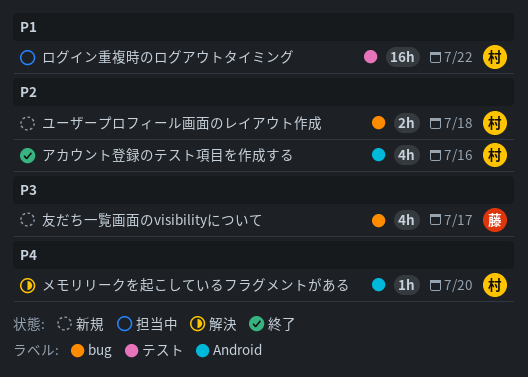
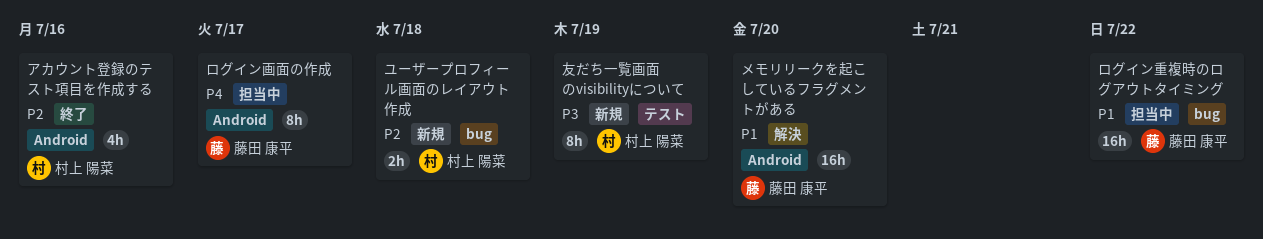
メモリリークを起こしているフラグメントがある, owner: 村上 陽菜 -> 藤田 康平
メモリリークを起こしているフラグメントがある, priority: P4 -> P1
メモリリークを起こしているフラグメントがある, estimate: 1h -> 16h
ログイン画面の作成: none -> present
ログイン重複時のログアウトタイミング, owner: 村上 陽菜 -> 藤田 康平
ログイン重複時のログアウトタイミング, label: テスト -> bug
友だち一覧画面のvisibilityについて, owner: 藤田 康平 -> 村上 陽菜
友だち一覧画面のvisibilityについて, label: bug -> テスト
友だち一覧画面のvisibilityについて, estimate: 4h -> 8h
友だち一覧画面のvisibilityについて, due: Jul 17 -> Jul 19

